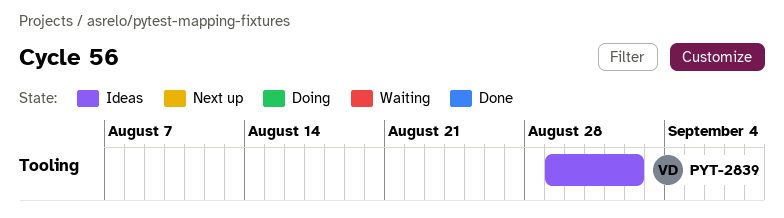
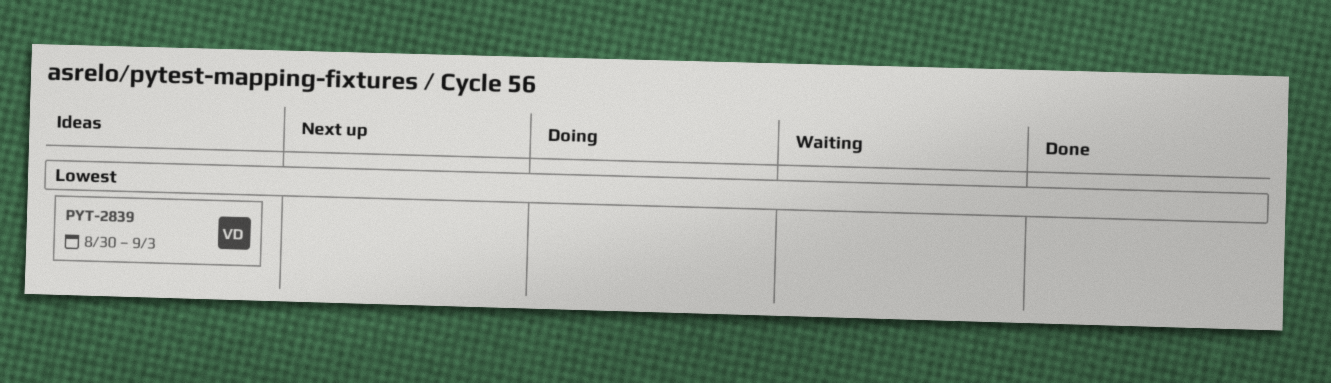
PYT-2839, start: Aug 29 -> Aug 30
PYT-2839, due: Sep 2 -> Sep 3

